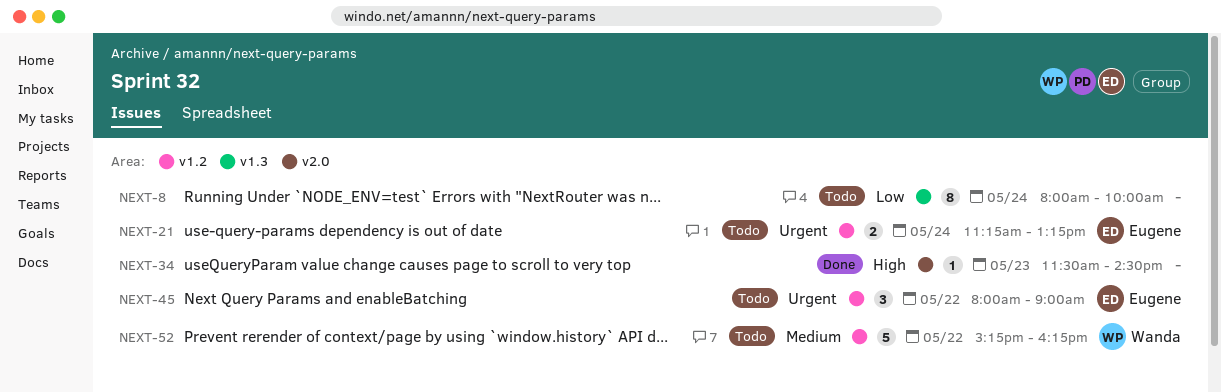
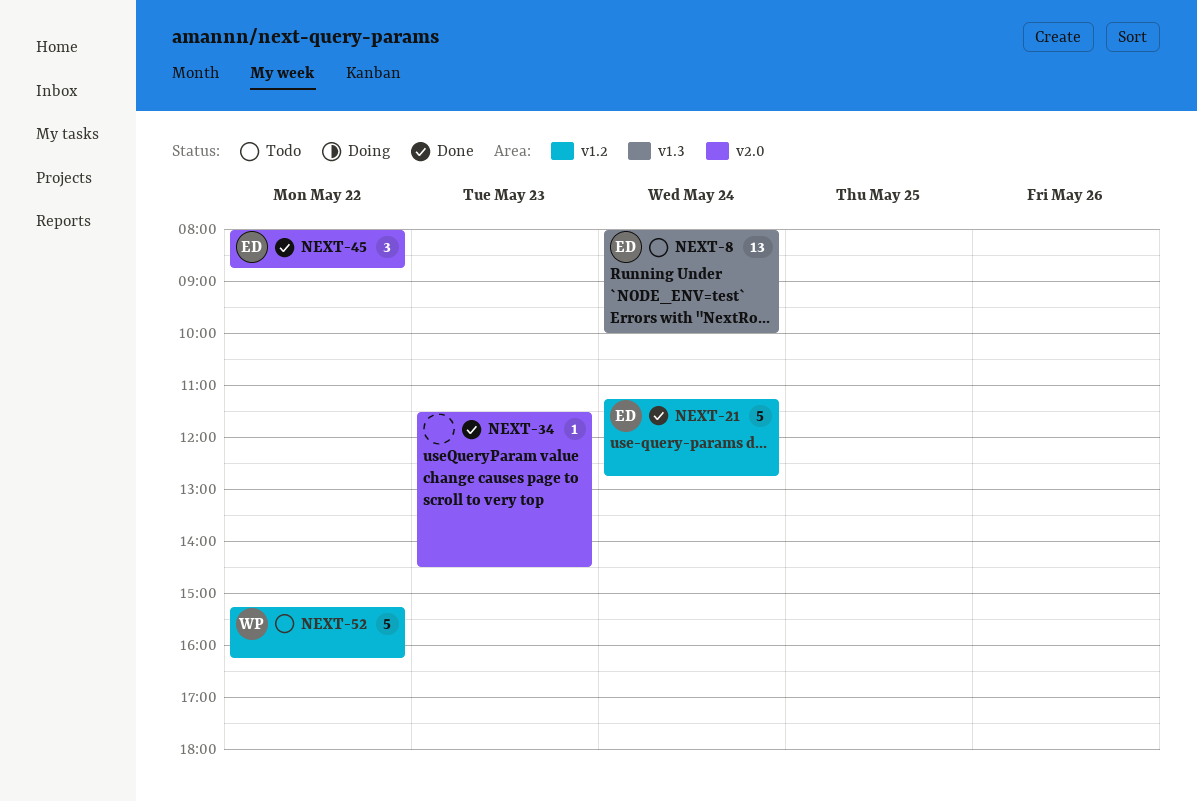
NEXT-8, owner: none -> Eugene
NEXT-8, estimate: 8 -> 13
NEXT-21, status: Todo -> Done
NEXT-21, estimate: 2 -> 5
NEXT-21, ends: 13:15 -> 12:45
NEXT-45, status: Todo -> Done
NEXT-45, label: v1.2 -> v2.0
NEXT-45, ends: 09:00 -> 08:45

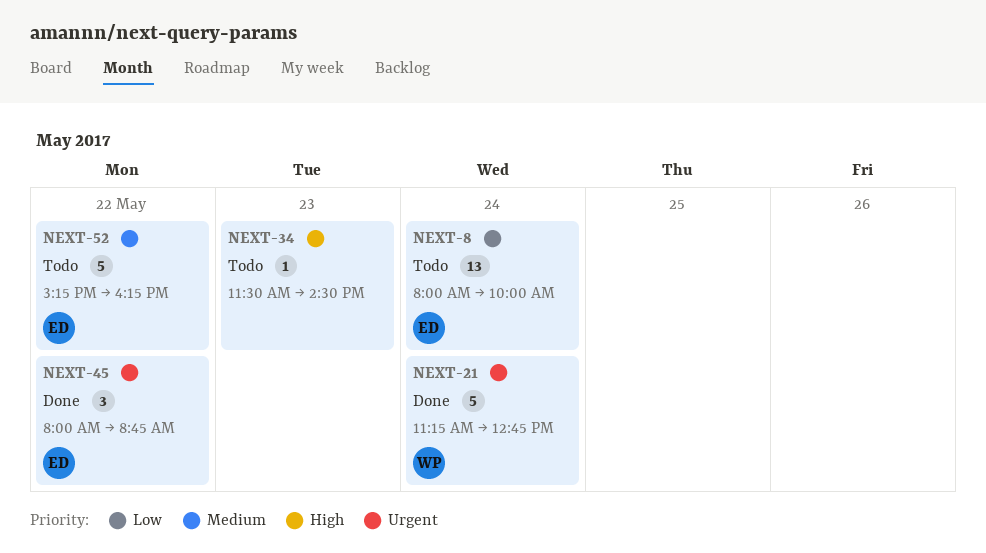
NEXT-21, owner: ED -> WP
NEXT-34, status: Done -> Todo
NEXT-52, owner: WP -> ED

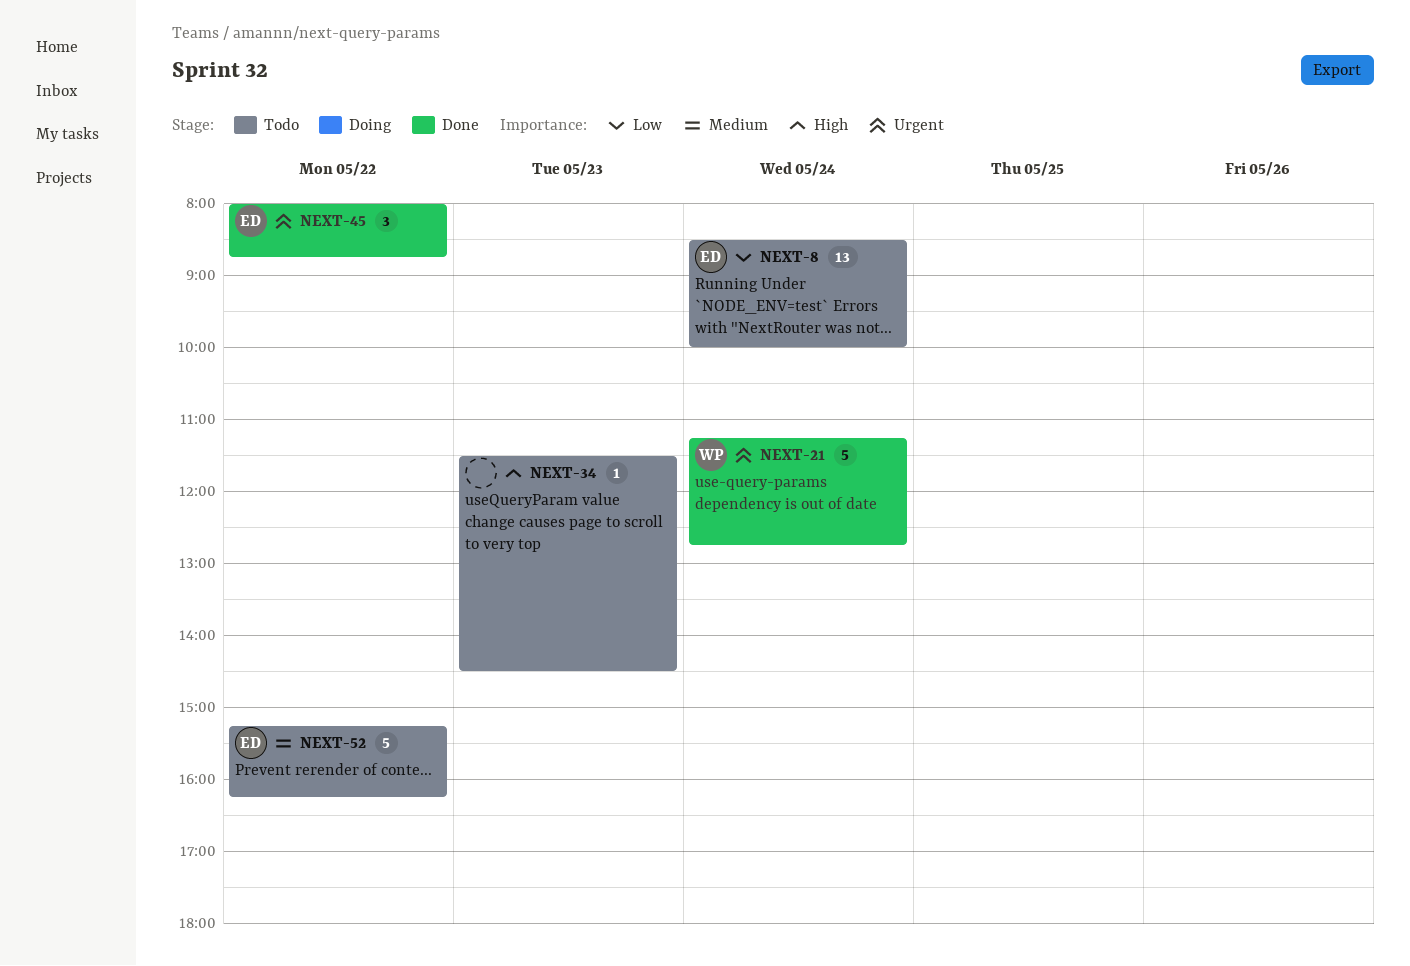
NEXT-8, begins: 08:00 -> 08:30

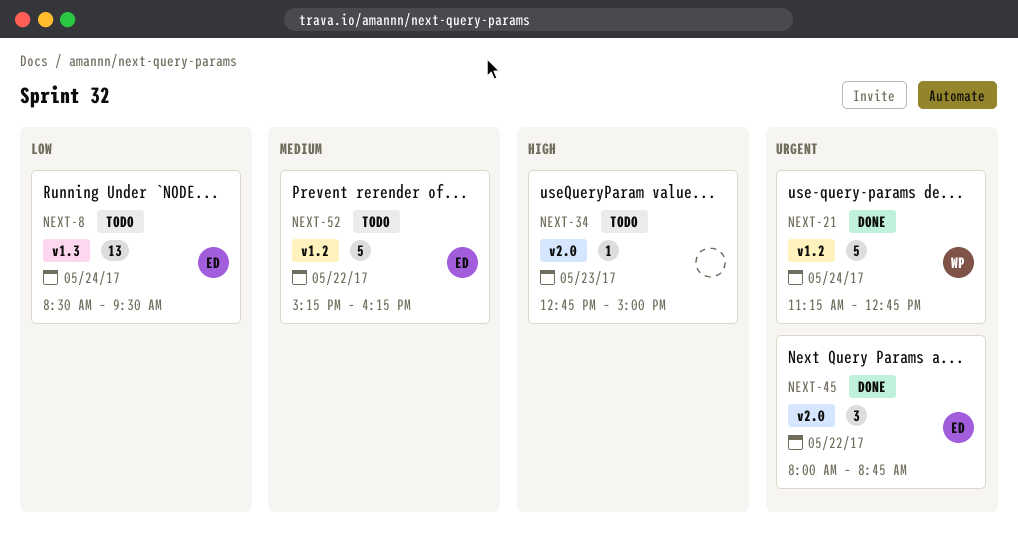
NEXT-8, ends: 10:00 -> 09:30
NEXT-34, begins: 11:30 -> 12:45
NEXT-34, ends: 14:30 -> 15:00

